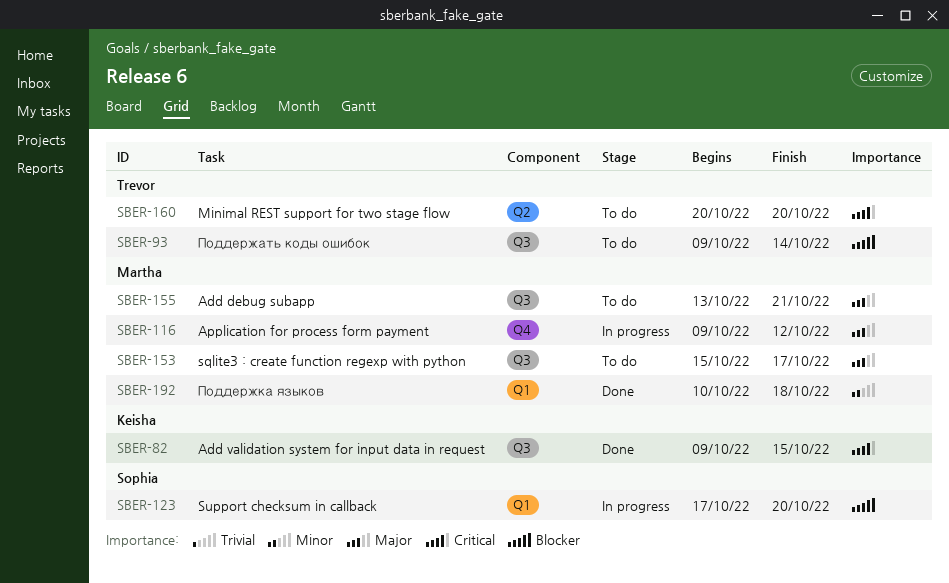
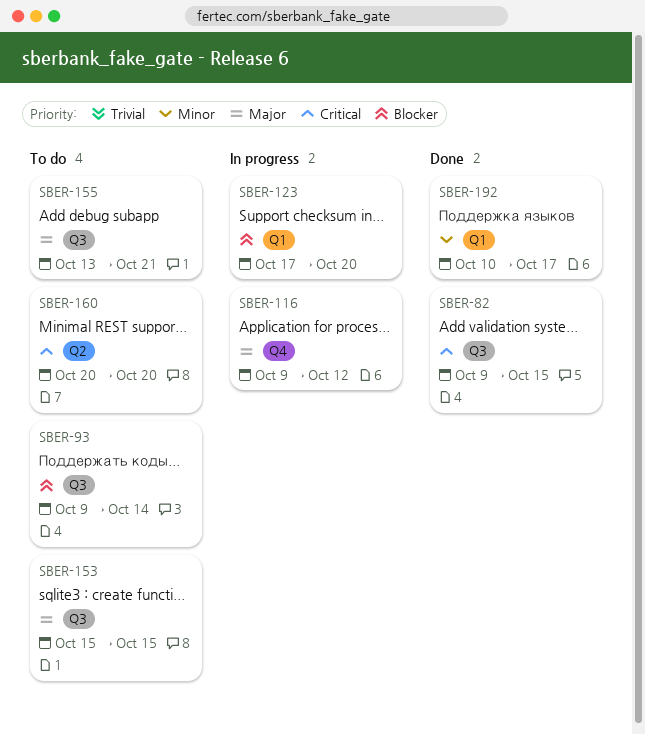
SBER-153, due: Oct 17 -> Oct 15
SBER-192, due: Oct 18 -> Oct 17

